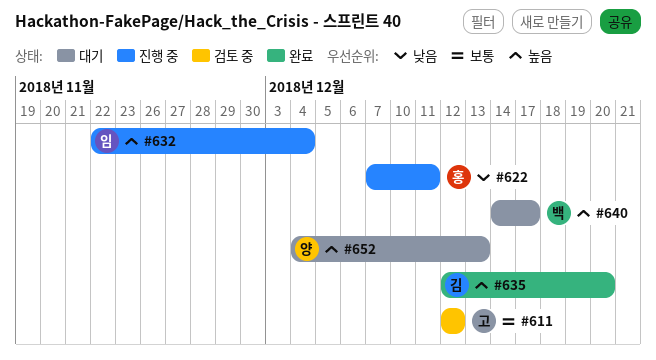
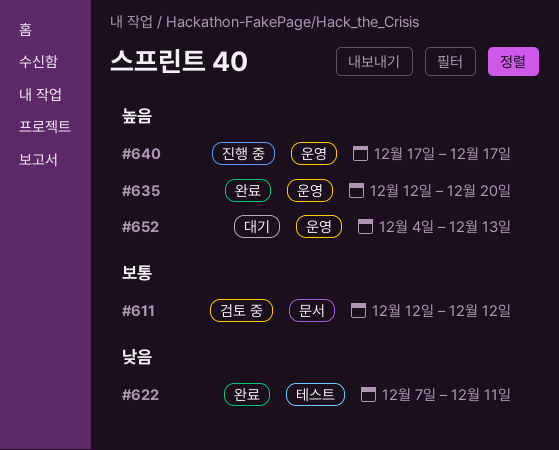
#622, status: 진행 중 -> 완료
#632: present -> none
#640, status: 대기 -> 진행 중
#640, start: Dec 14 -> Dec 17

